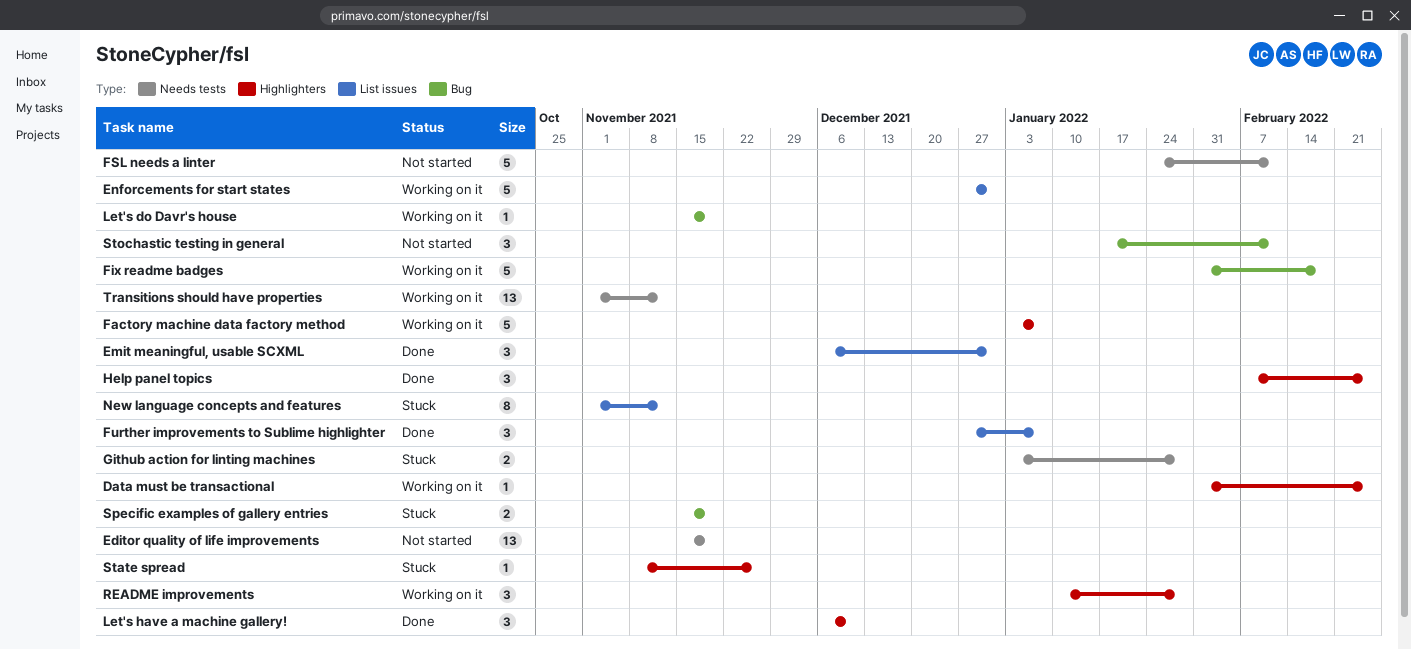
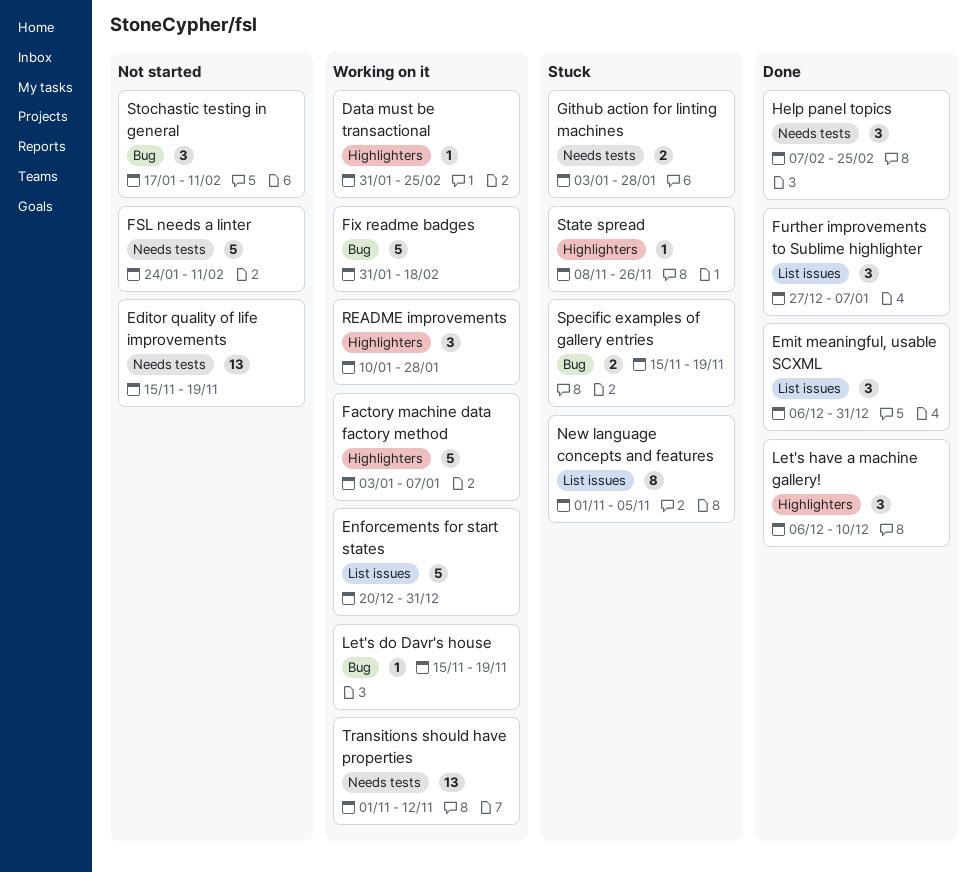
Enforcements for start states, start: Dec 27 -> Dec 20
Help panel topics, label: Highlighters -> Needs tests
New language concepts and features, due: Nov 12 -> Nov 5

